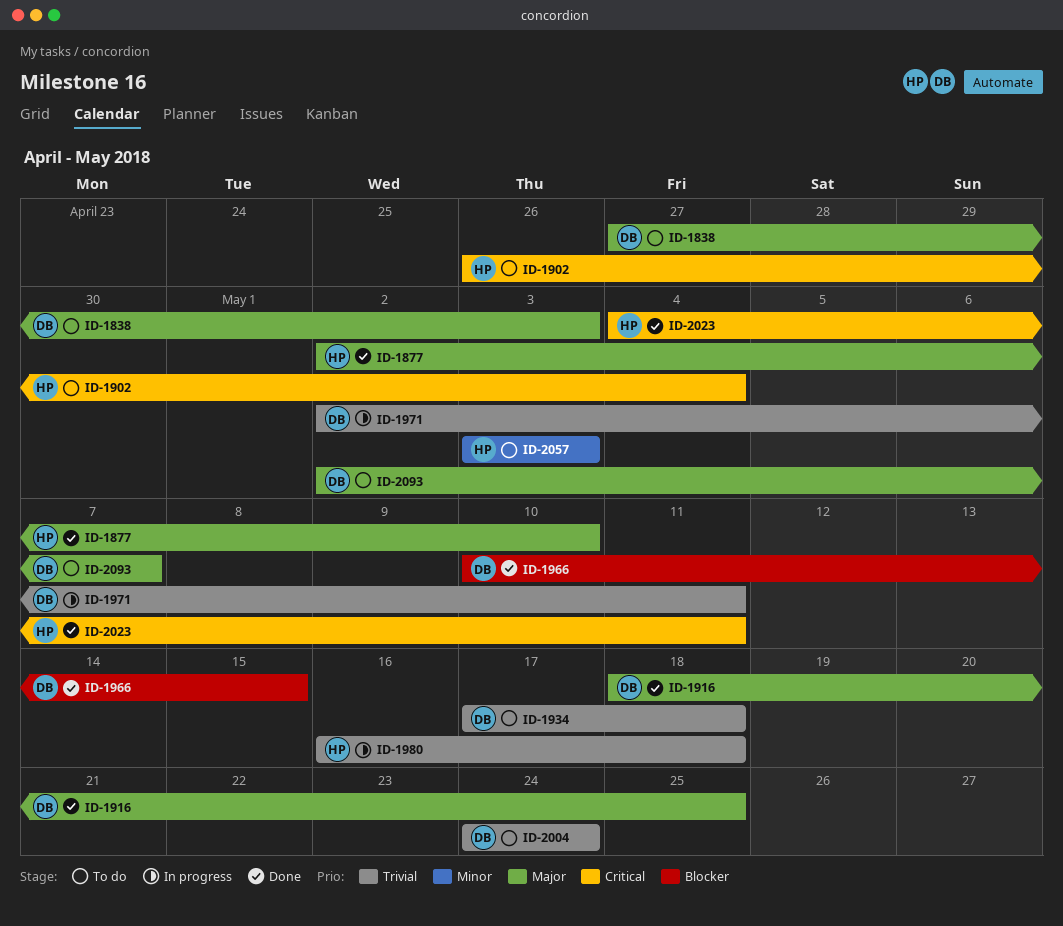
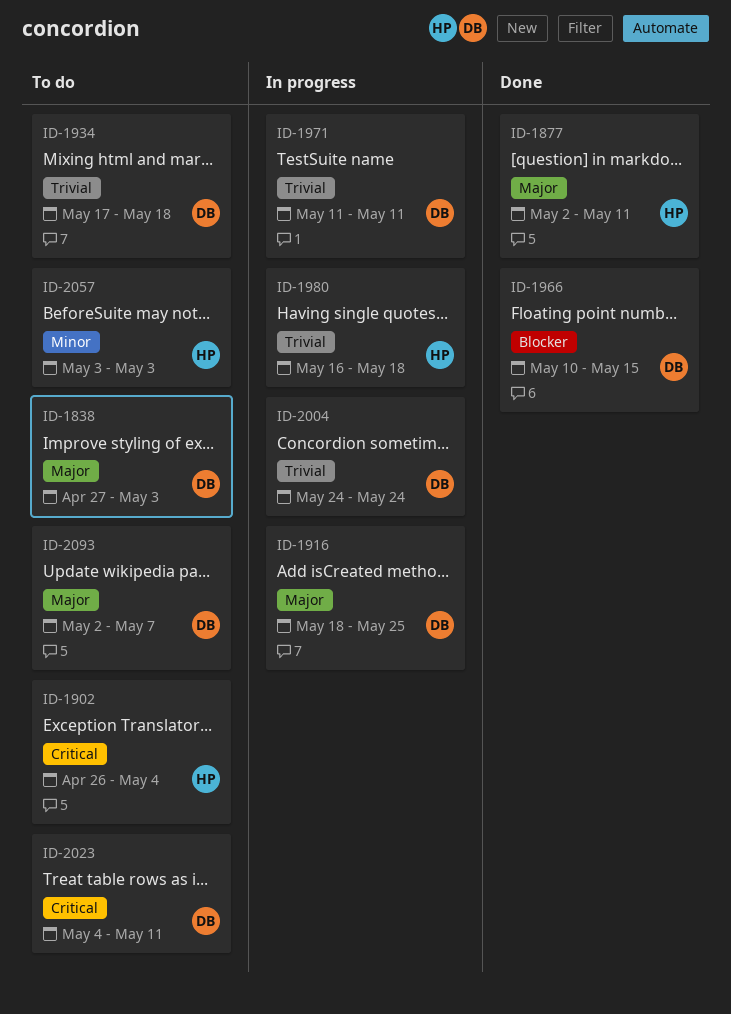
ID-1877, due: May 10 -> May 11
ID-1916, status: Done -> In progress
ID-1971, start: May 2 -> May 11
ID-2004, status: To do -> In progress
ID-2023, status: Done -> To do
ID-2023, owner: HP -> DB

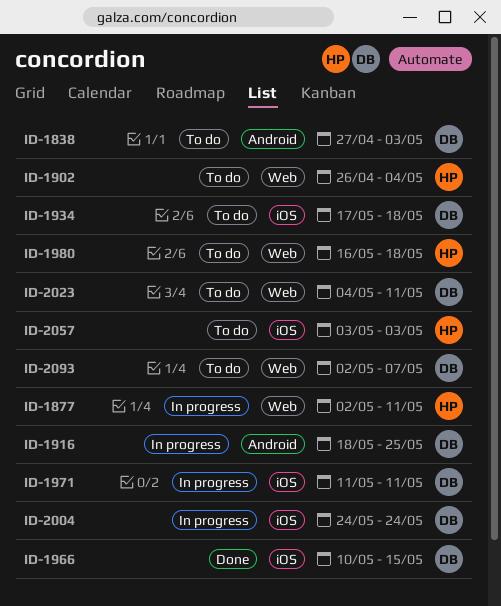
ID-1877, status: Done -> In progress
ID-1980, status: In progress -> To do

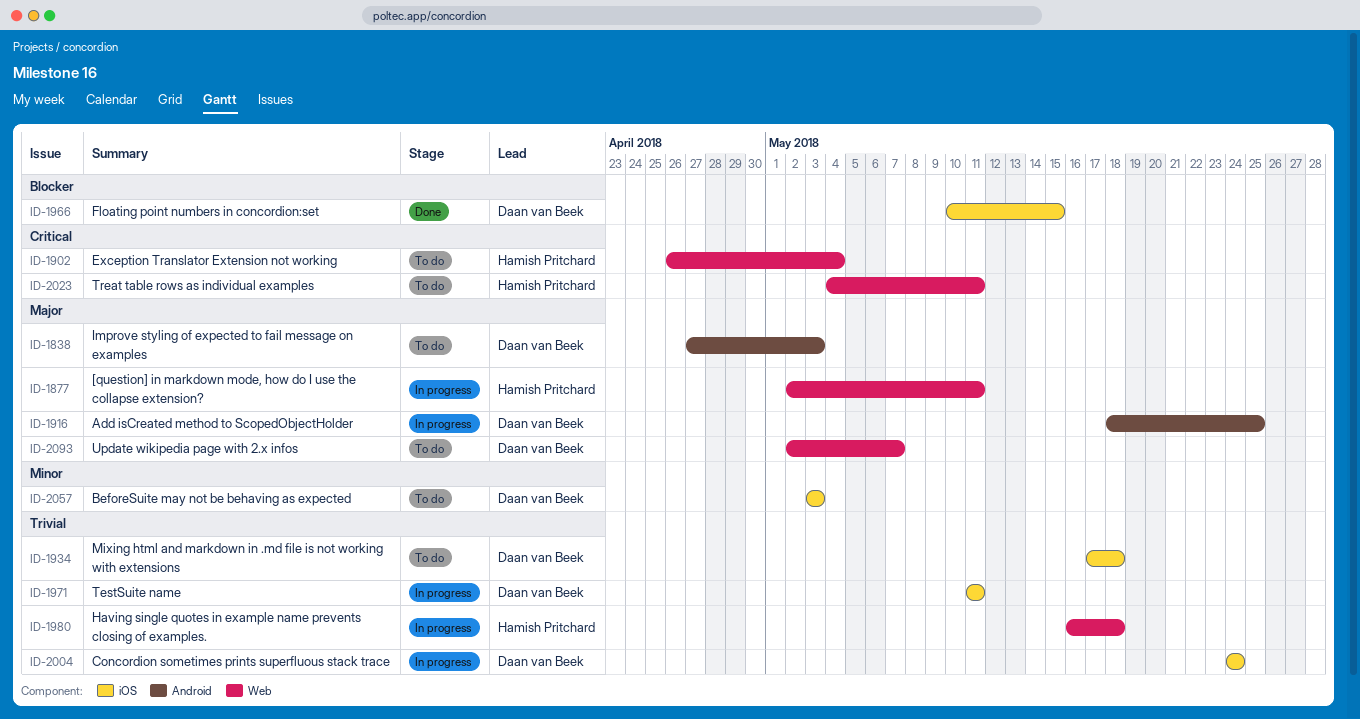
ID-1980, status: To do -> In progress
ID-2023, owner: Daan van Beek -> Hamish Pritchard
ID-2057, owner: Hamish Pritchard -> Daan van Beek

